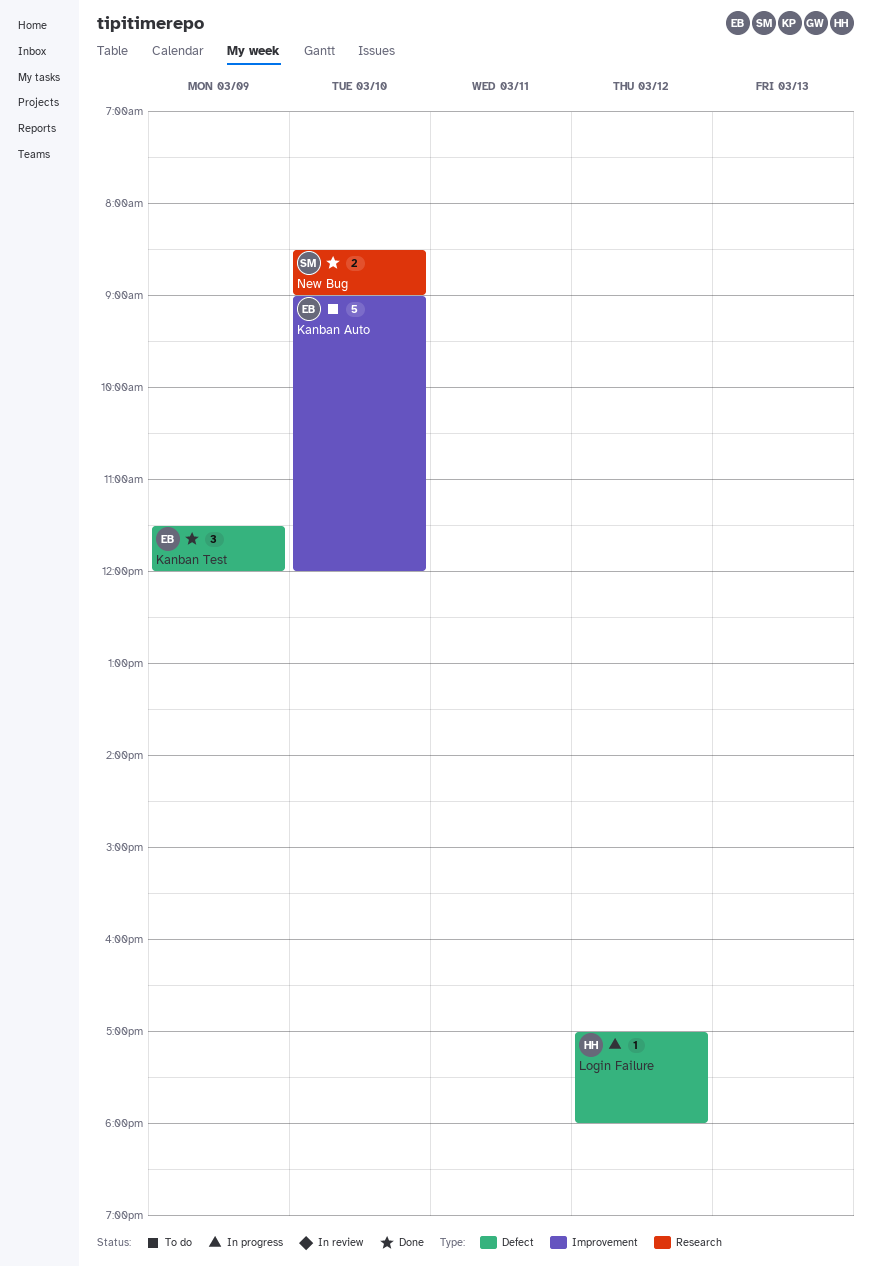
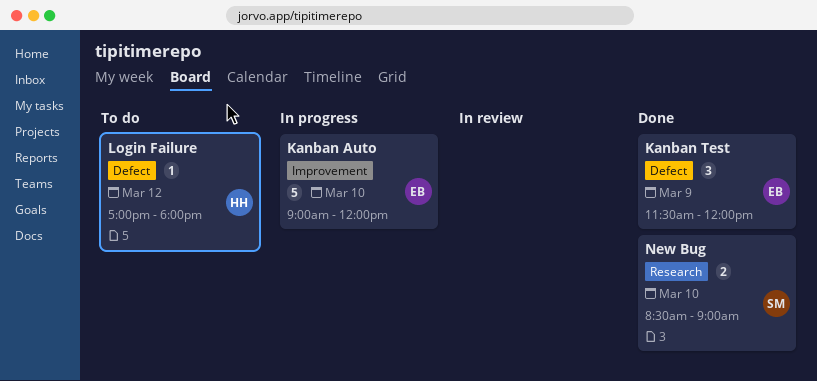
Kanban Auto, status: To do -> In progress
Login Failure, status: In progress -> To do

